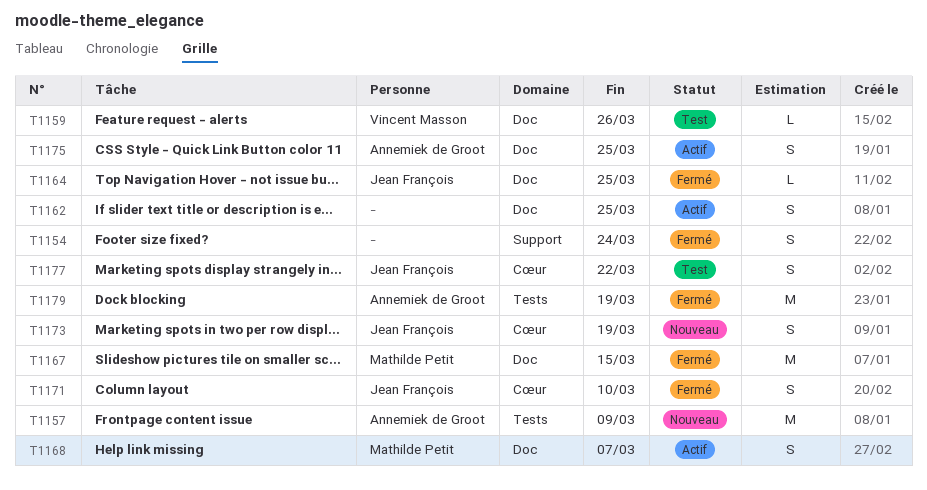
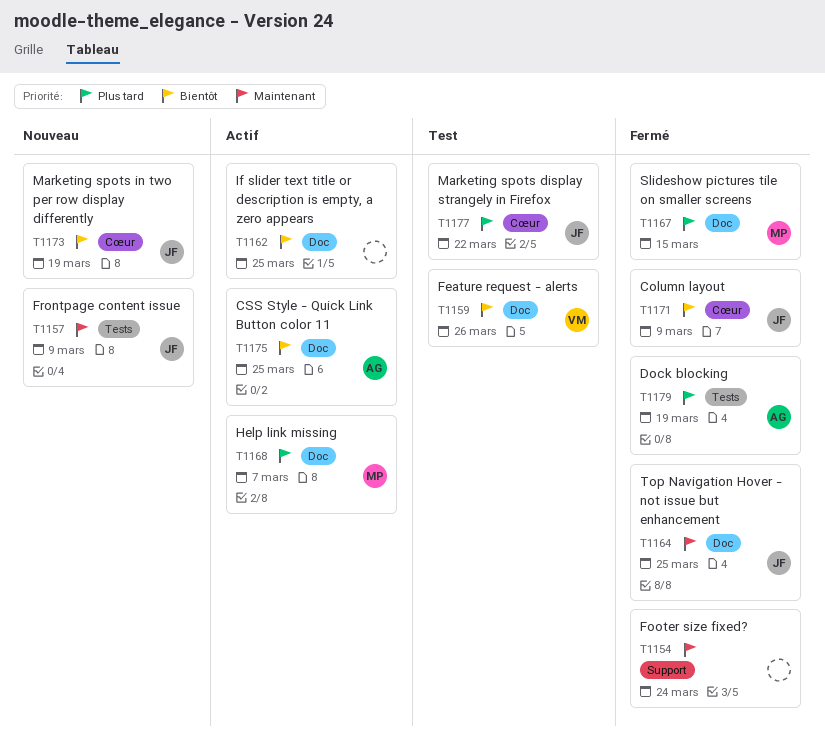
T1157, owner: Annemiek de Groot -> Jean François
T1171, due: Mar 10 -> Mar 9

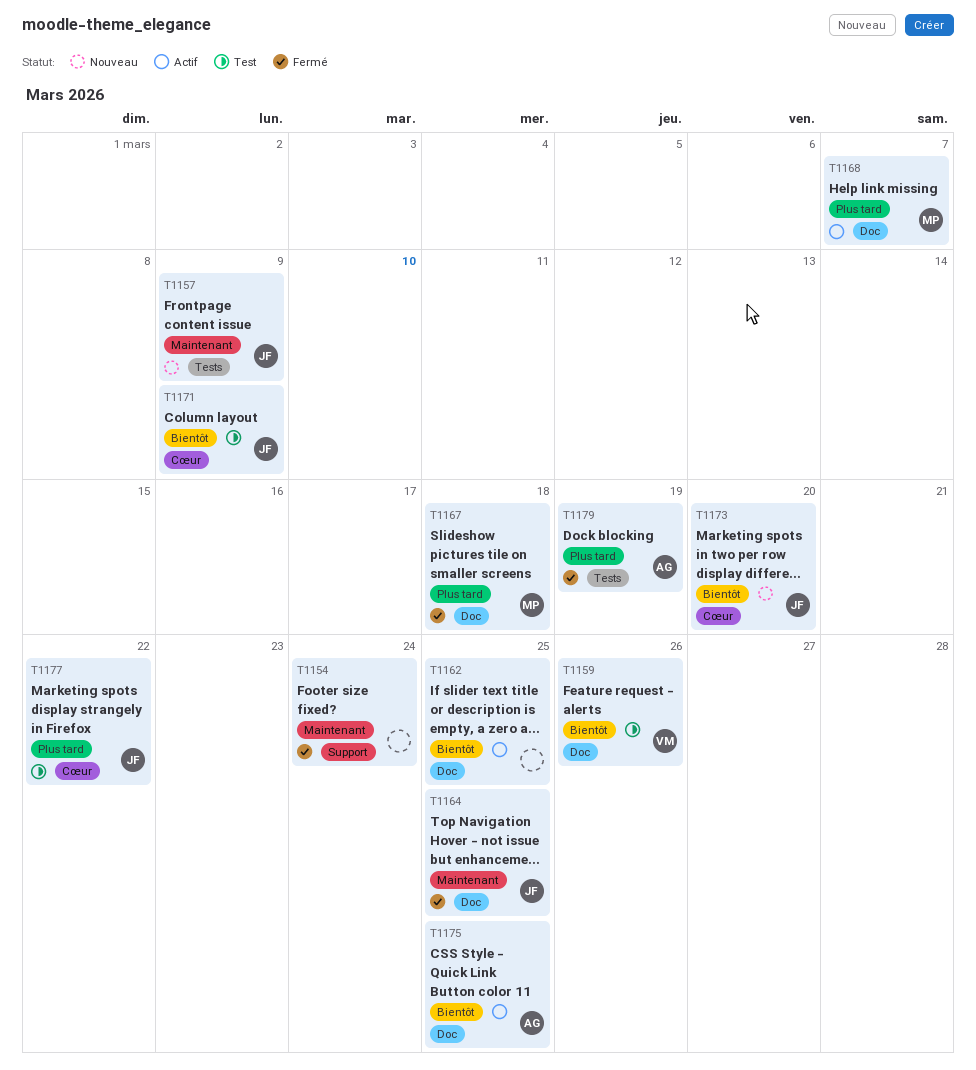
T1167, due: Mar 15 -> Mar 18
T1171, status: Fermé -> Test
T1173, due: Mar 19 -> Mar 20

